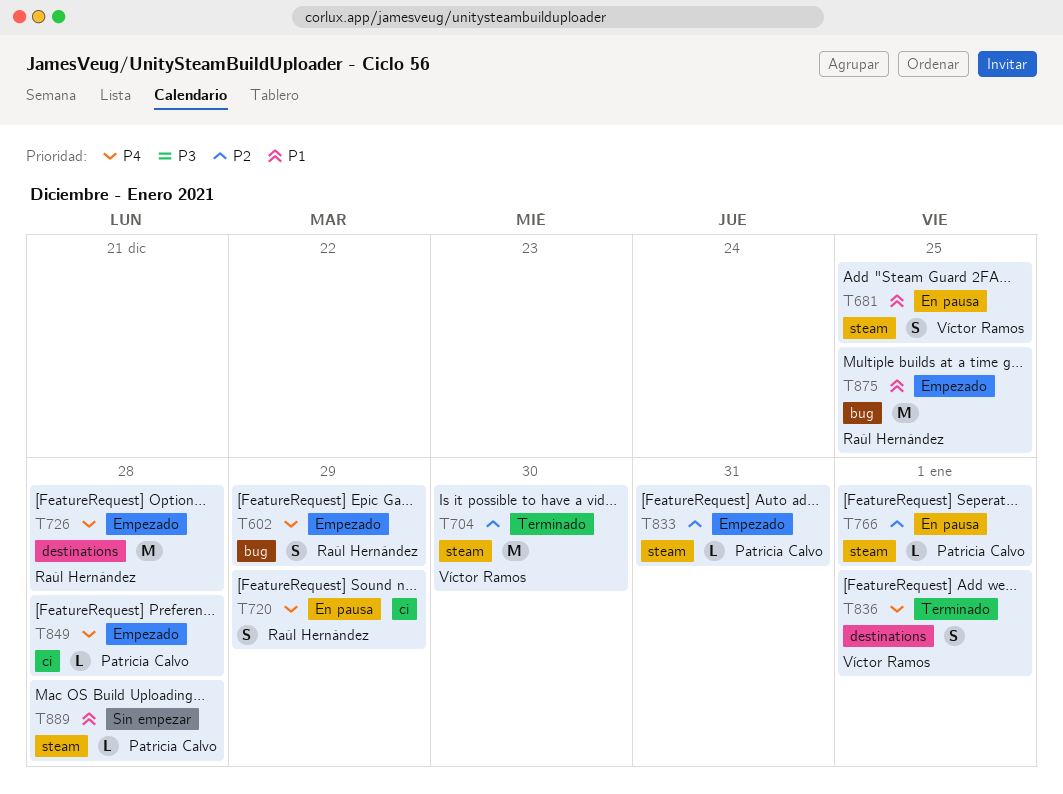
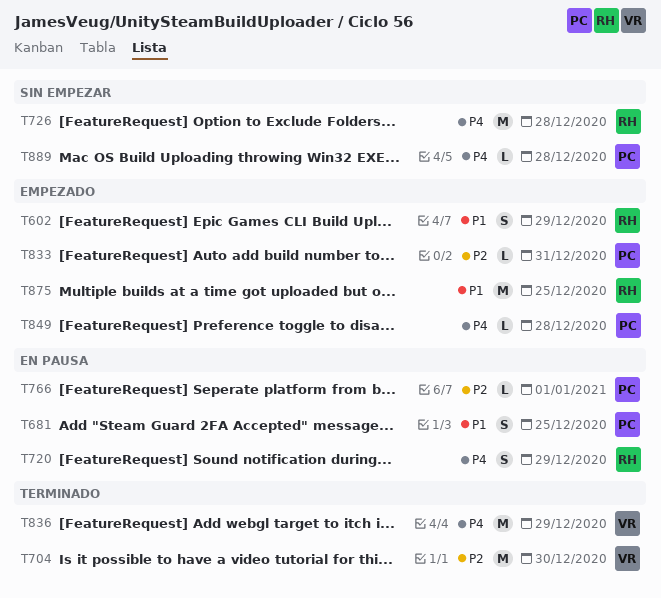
T602, priority: P4 -> P1
T681, owner: Víctor Ramos -> Patricia Calvo
T726, status: Empezado -> Sin empezar
T836, estimate: S -> M
T836, due: Jan 1 -> Dec 29
T889, priority: P1 -> P4

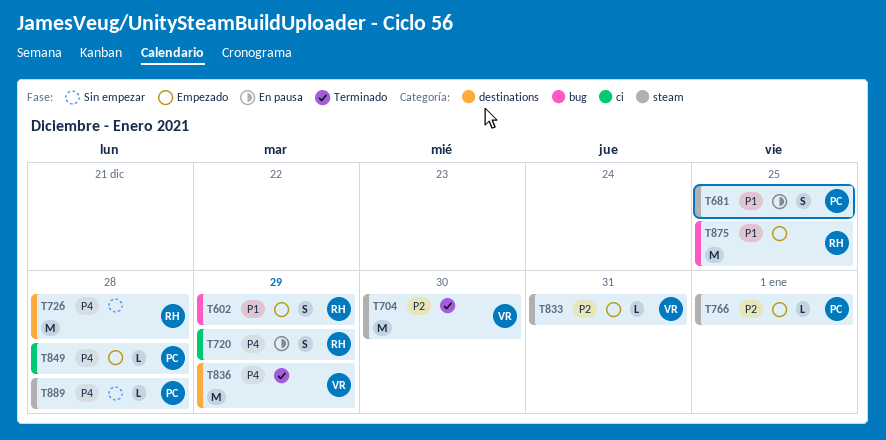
T766, status: En pausa -> Empezado
T833, owner: PC -> VR

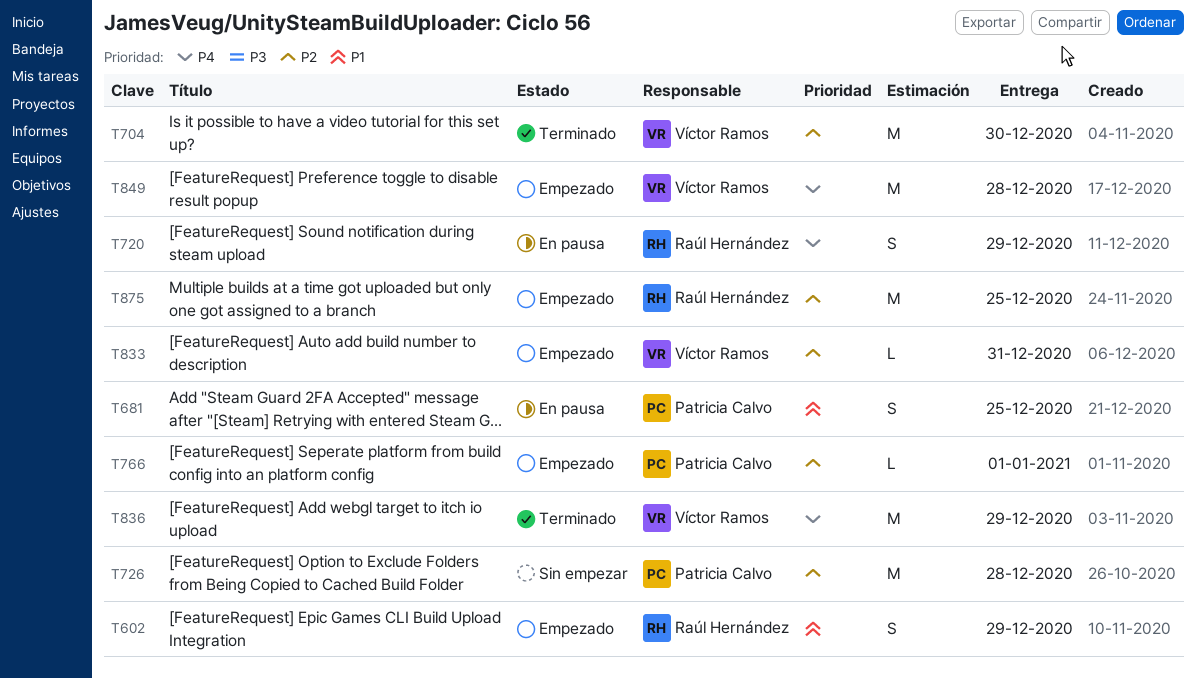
T726, owner: Raúl Hernández -> Patricia Calvo
T726, priority: P4 -> P2
T849, owner: Patricia Calvo -> Víctor Ramos
T849, estimate: L -> M
T875, priority: P1 -> P2
T889: present -> none

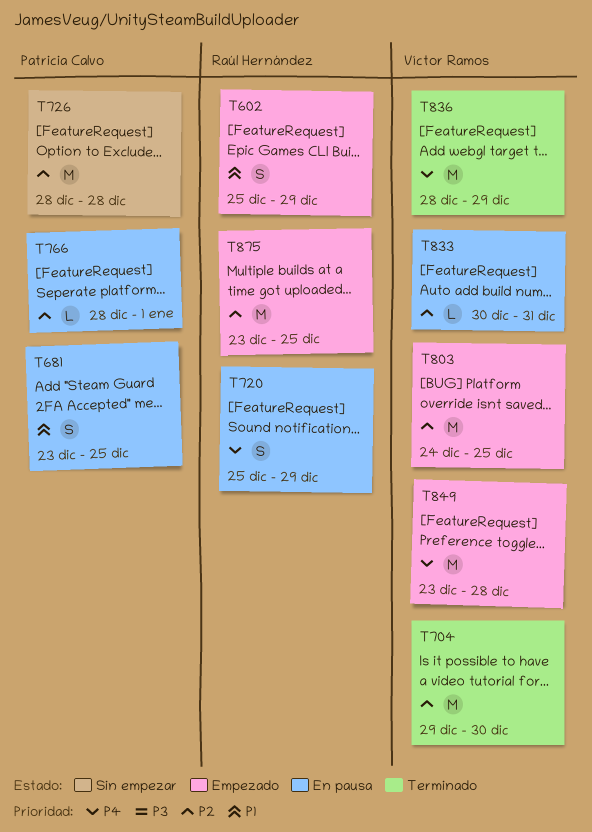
T766, status: Empezado -> En pausa
T803: none -> present
T833, status: Empezado -> En pausa

